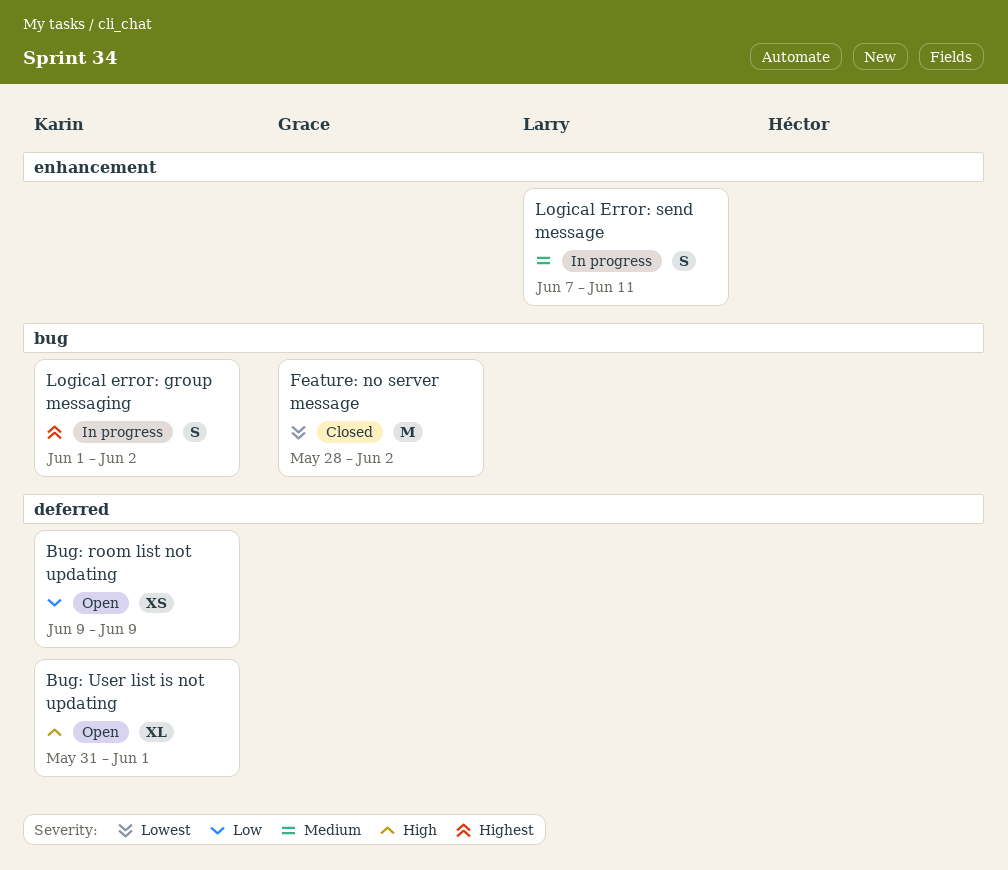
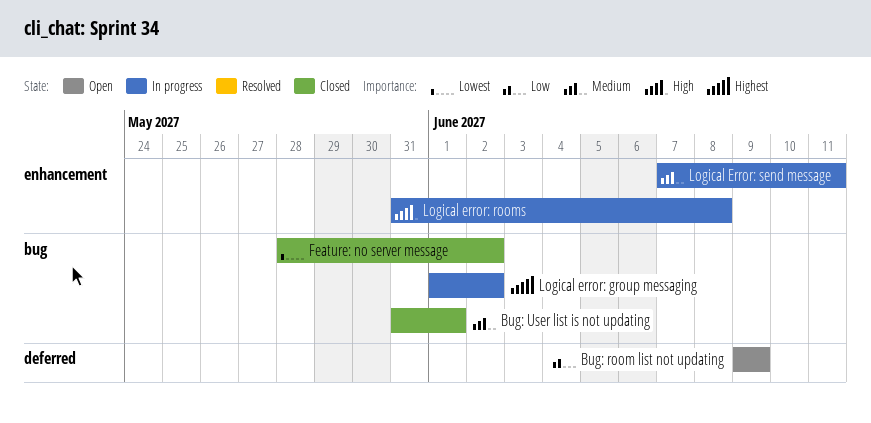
Bug: User list is not updating, status: Open -> Closed
Bug: User list is not updating, priority: High -> Medium
Bug: User list is not updating, label: deferred -> bug
Logical error: rooms: none -> present

